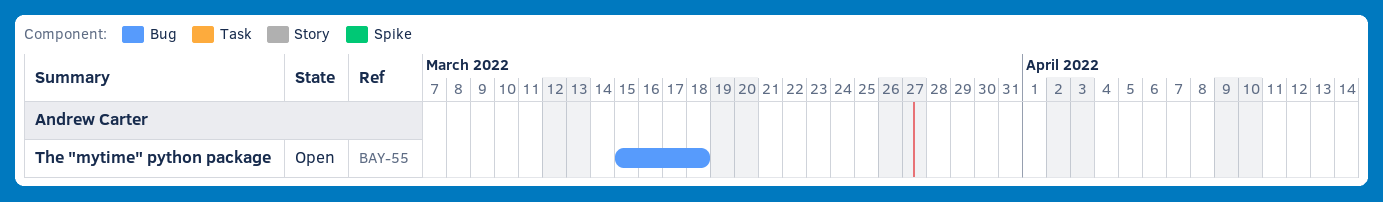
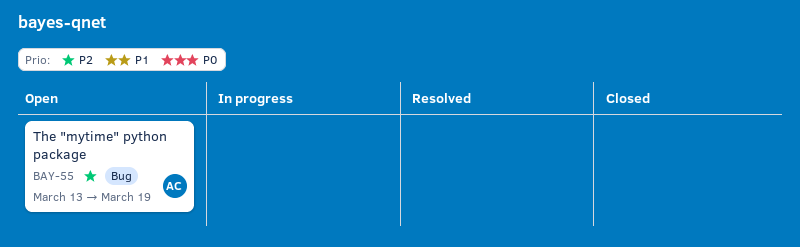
BAY-55, start: Mar 15 -> Mar 13
BAY-55, due: Mar 18 -> Mar 19

